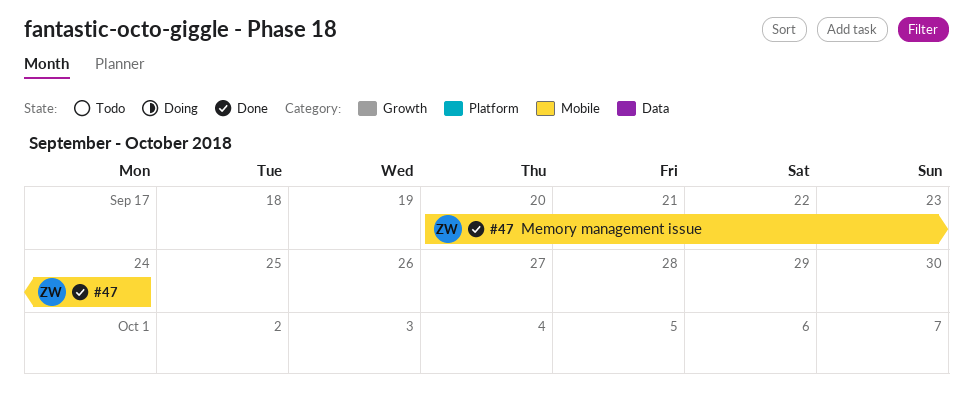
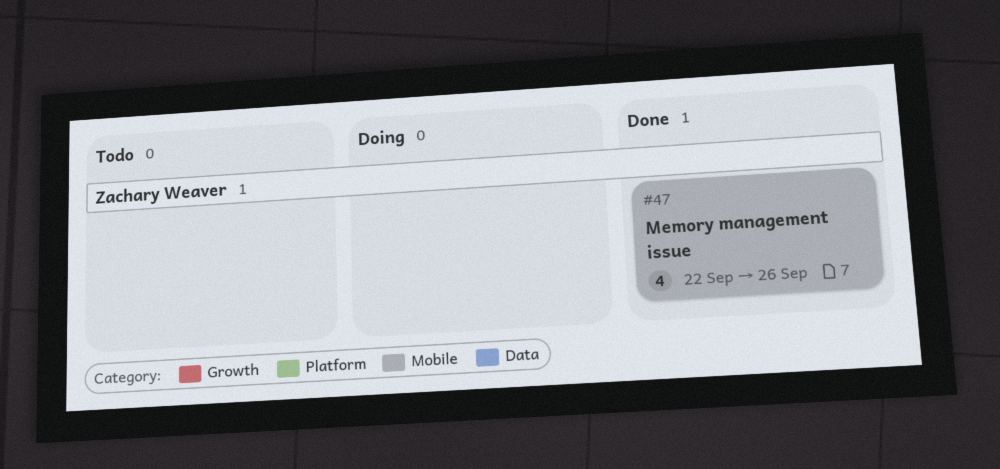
#47, start: Sep 20 -> Sep 22
#47, due: Sep 24 -> Sep 26

